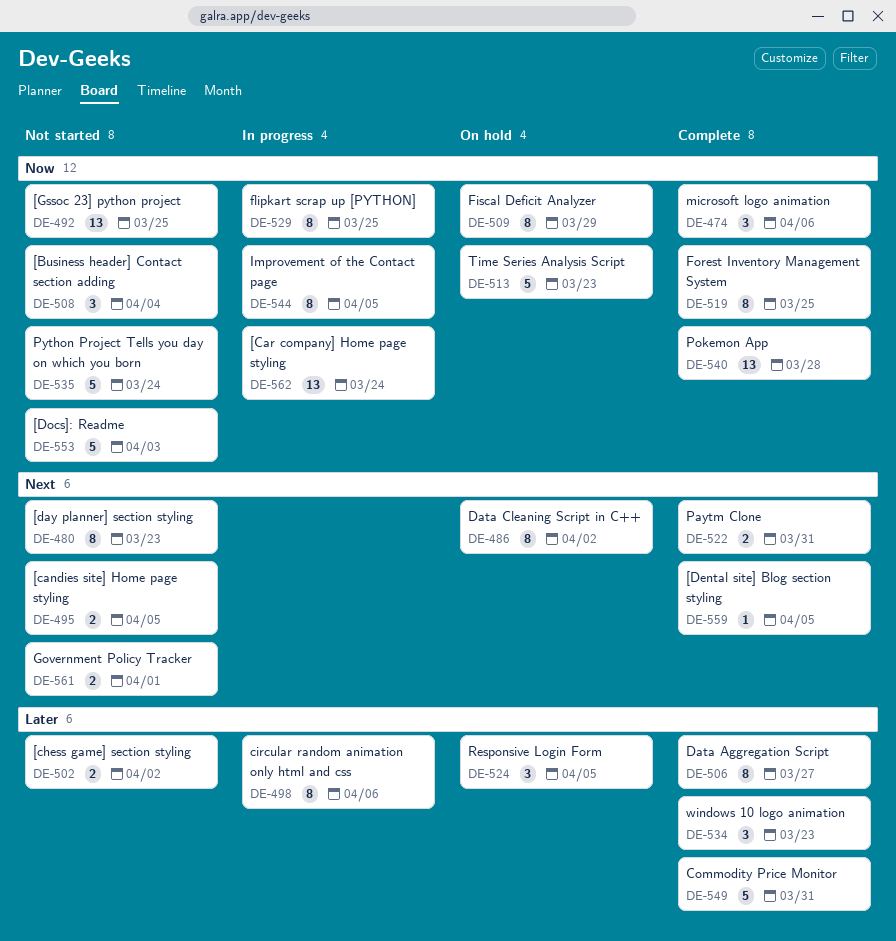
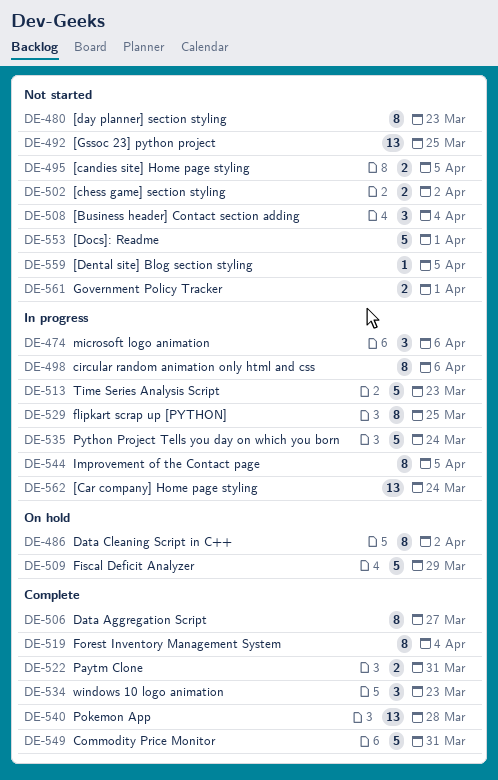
DE-474, status: Complete -> In progress
DE-509, estimate: 8 -> 5
DE-513, status: On hold -> In progress
DE-519, due: Mar 25 -> Apr 4
DE-524: present -> none
DE-535, status: Not started -> In progress
DE-553, due: Apr 3 -> Apr 1
DE-559, status: Complete -> Not started

